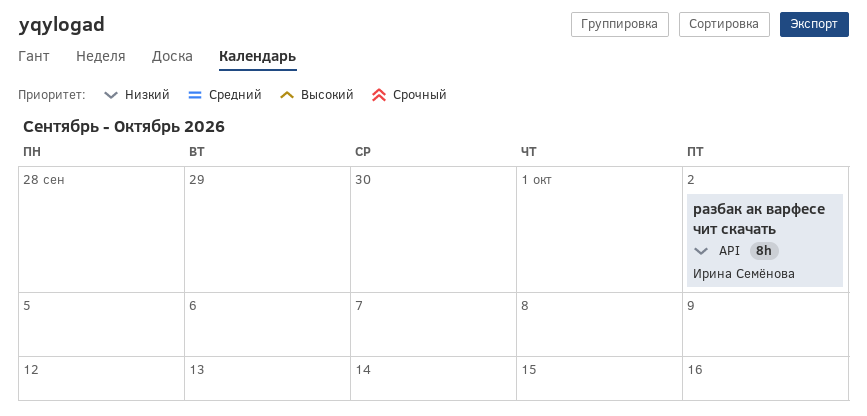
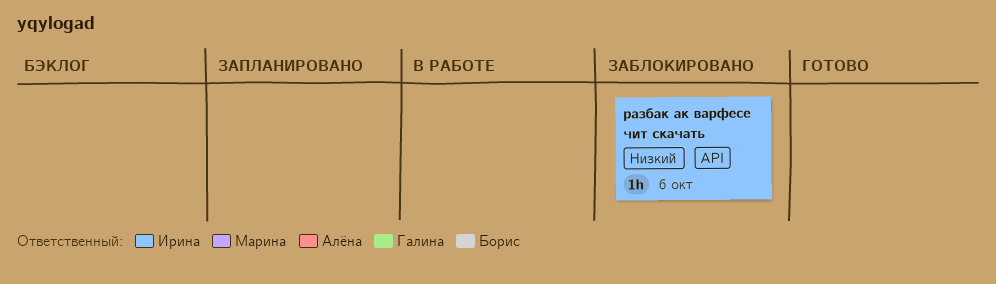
разбак ак варфесе чит скачать, estimate: 8h -> 1h
разбак ак варфесе чит скачать, due: Oct 2 -> Oct 6

